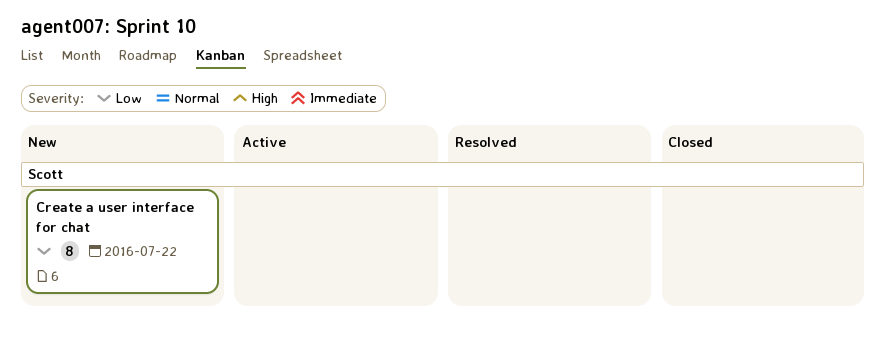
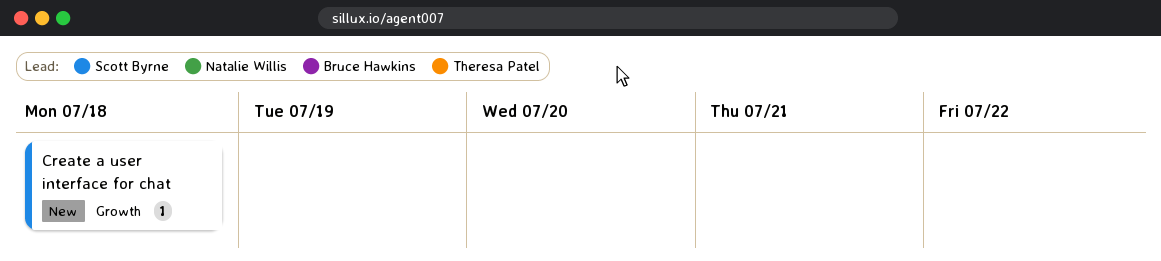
Create a user interface for chat, estimate: 8 -> 1
Create a user interface for chat, due: Jul 22 -> Jul 18

